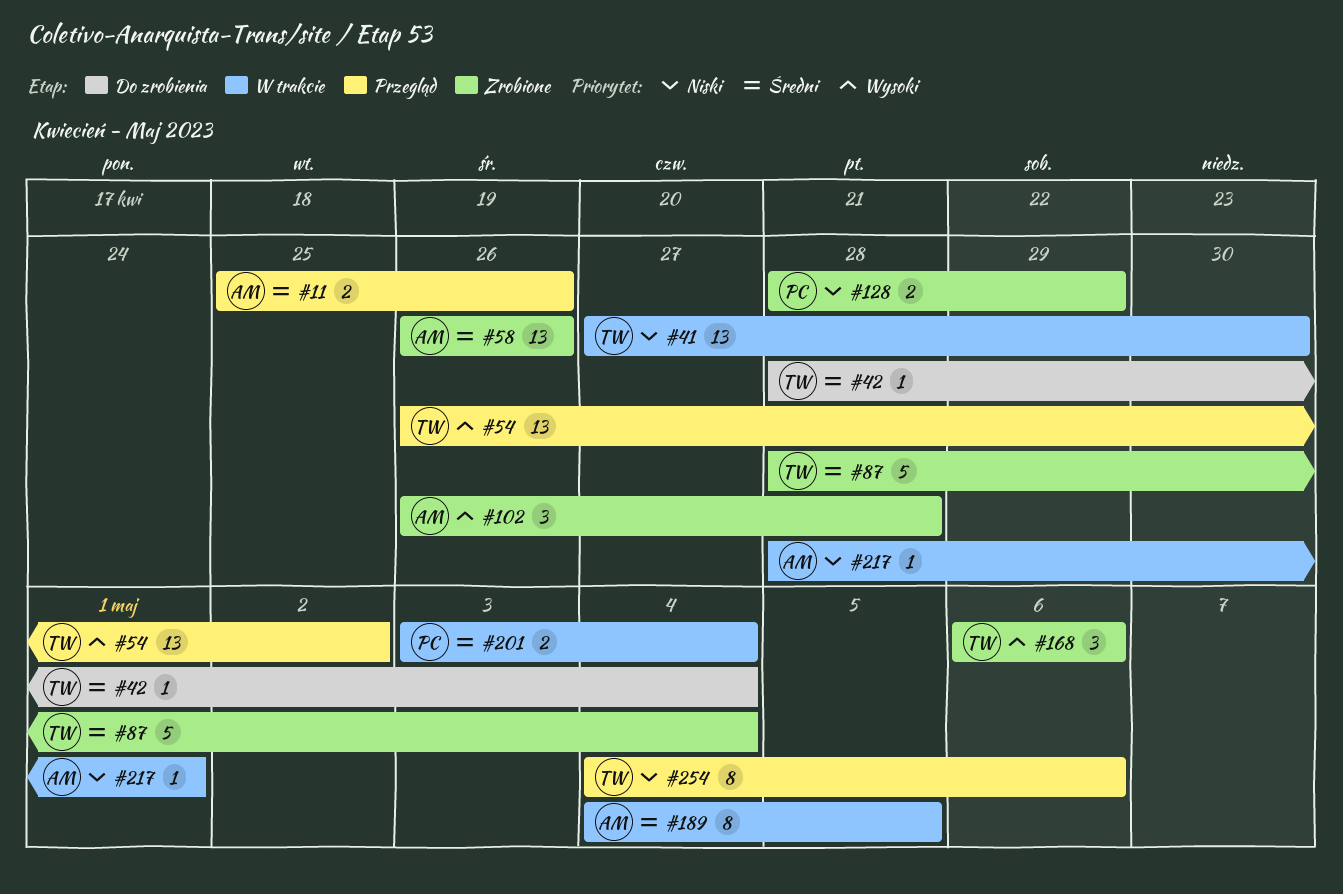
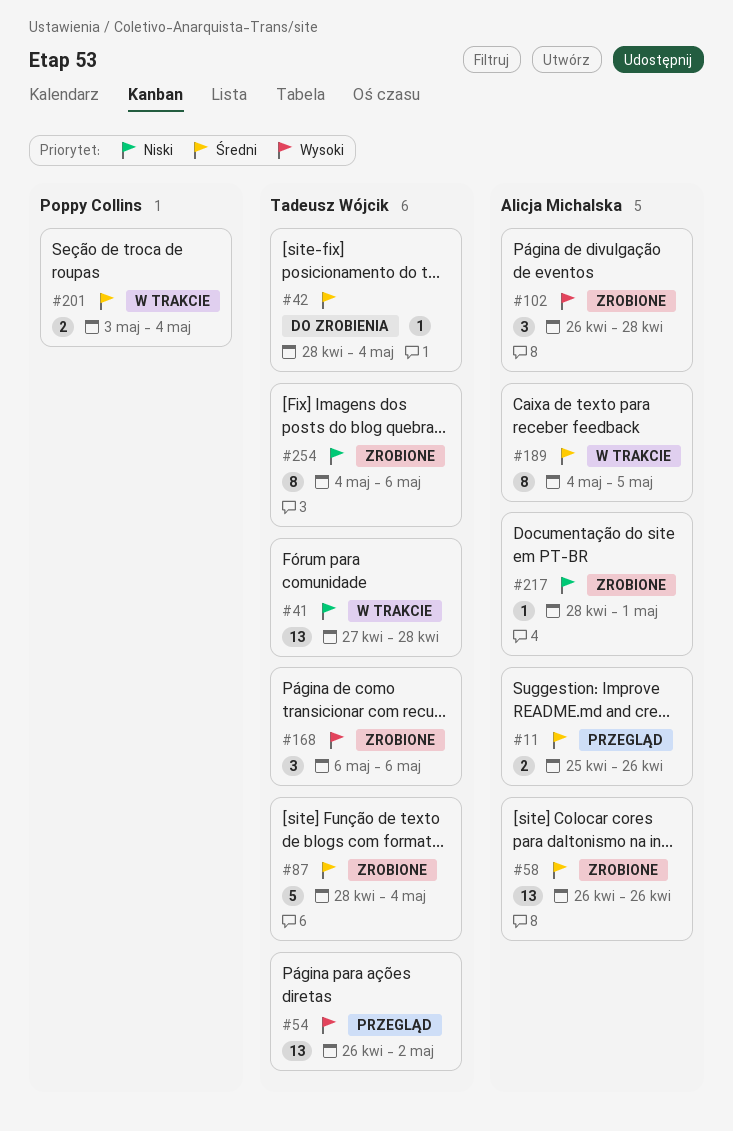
#41, due: Apr 30 -> Apr 28
#128: present -> none
#217, status: W trakcie -> Zrobione
#254, status: Przegląd -> Zrobione

